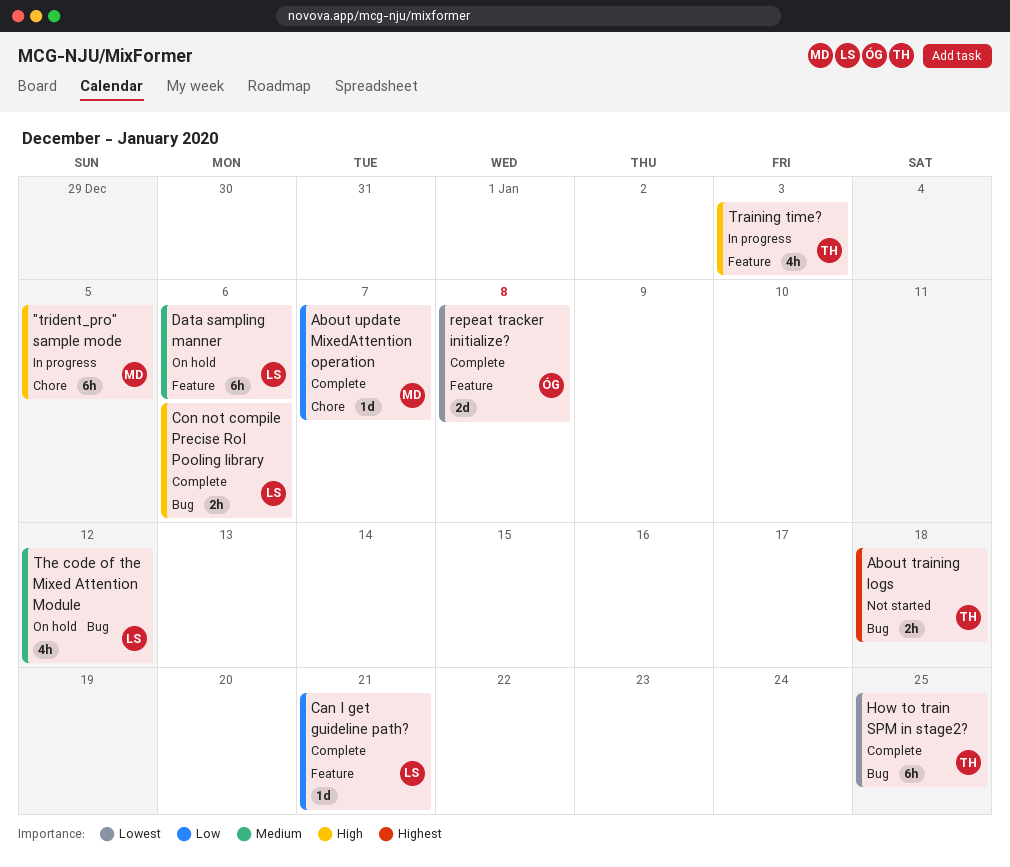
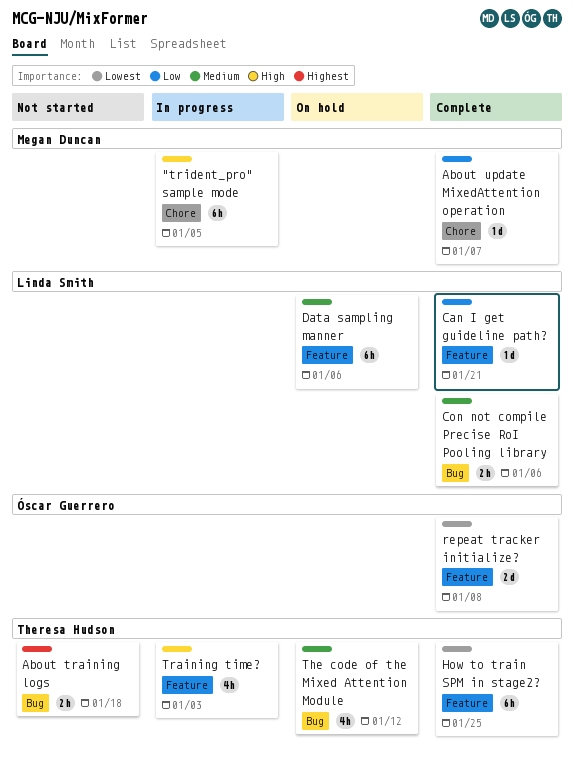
Con not compile Precise RoI Pooling library, priority: High -> Medium
How to train SPM in stage2?, label: Bug -> Feature
The code of the Mixed Attention Module, owner: Linda Smith -> Theresa Hudson

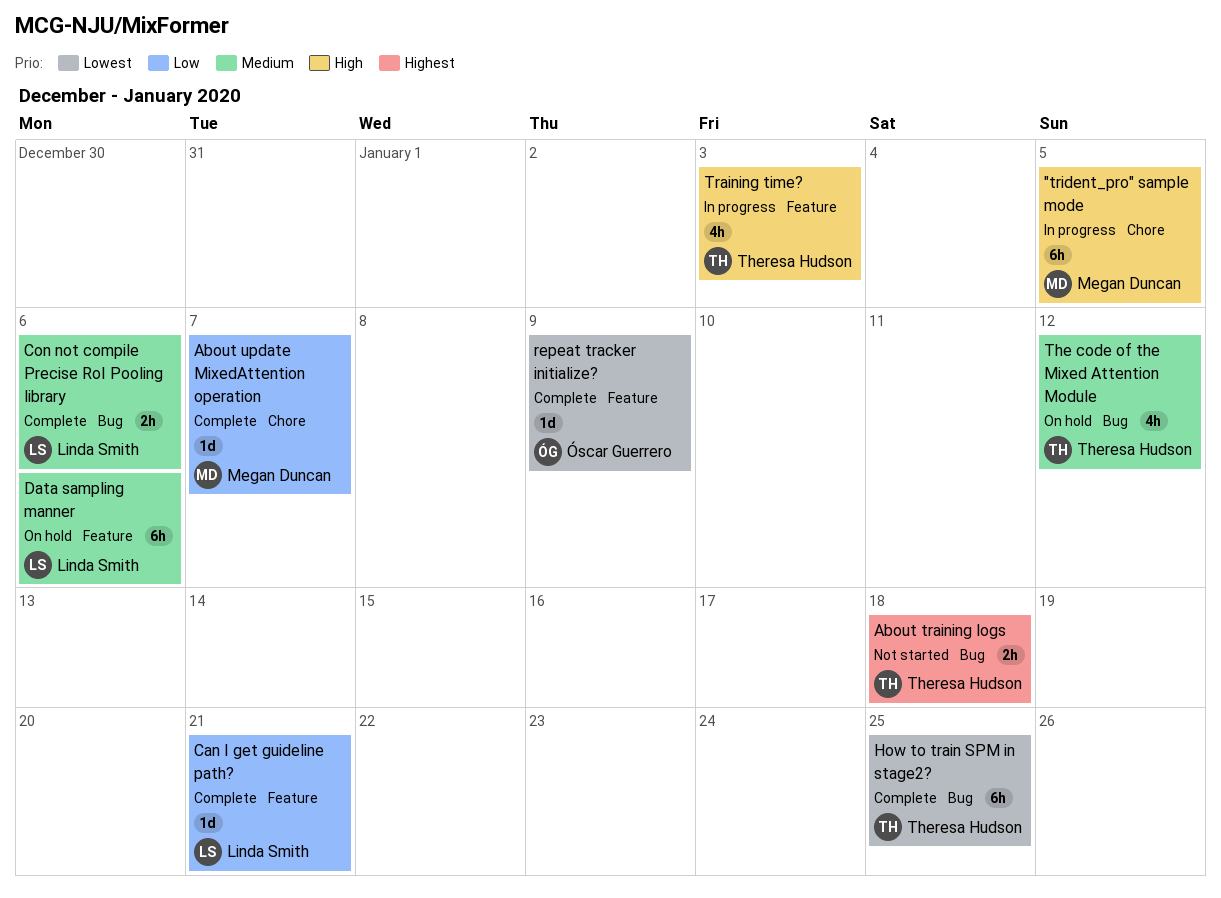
How to train SPM in stage2?, label: Feature -> Bug
repeat tracker initialize?, estimate: 2d -> 1d
repeat tracker initialize?, due: Jan 8 -> Jan 9

